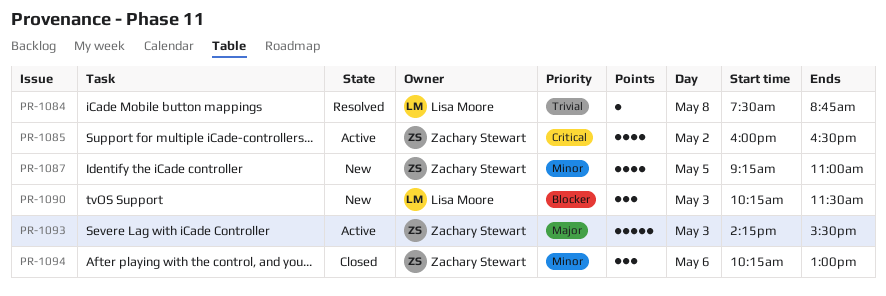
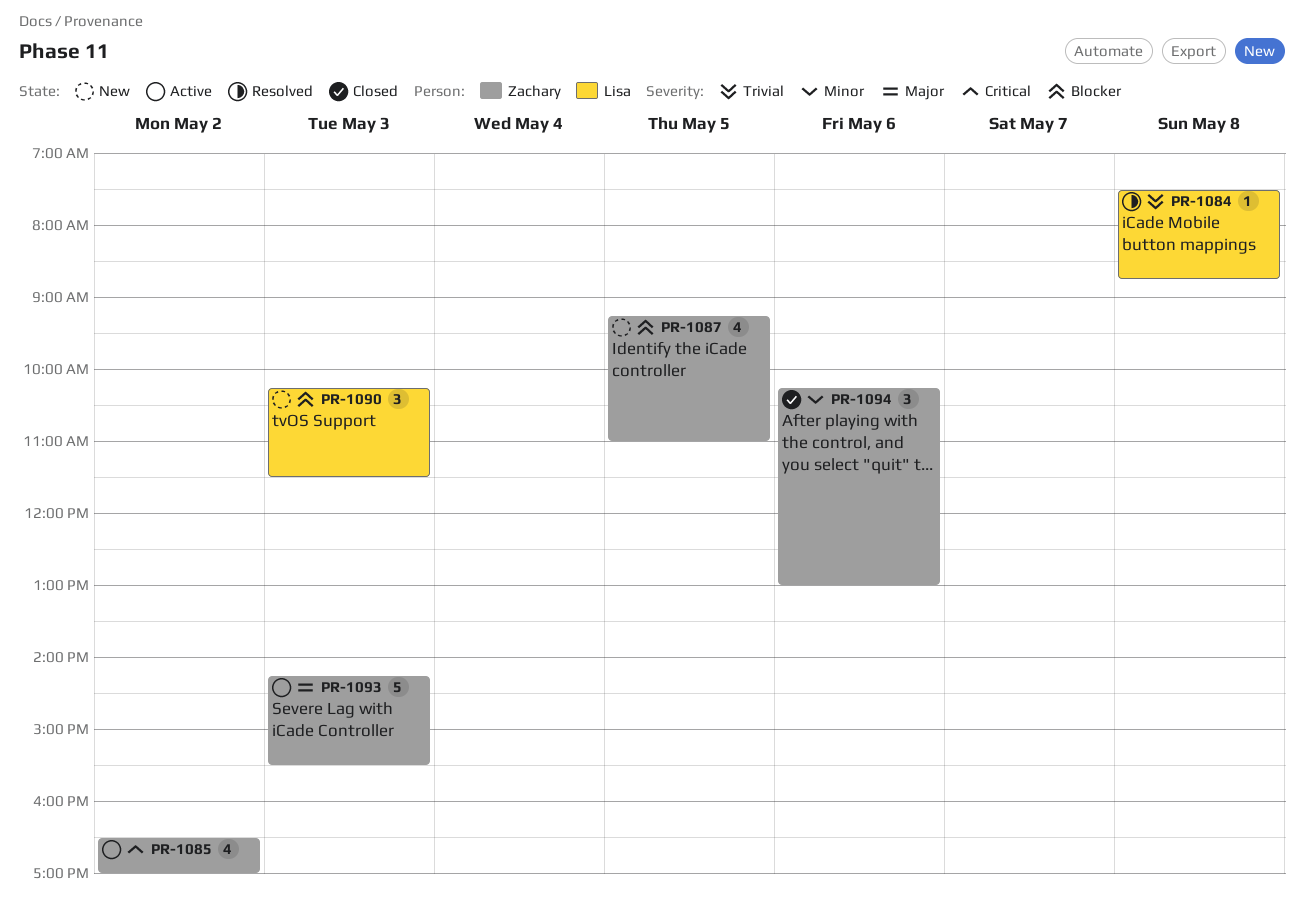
PR-1085, begins: 16:00 -> 16:30
PR-1085, ends: 16:30 -> 17:00
PR-1087, priority: Minor -> Blocker

